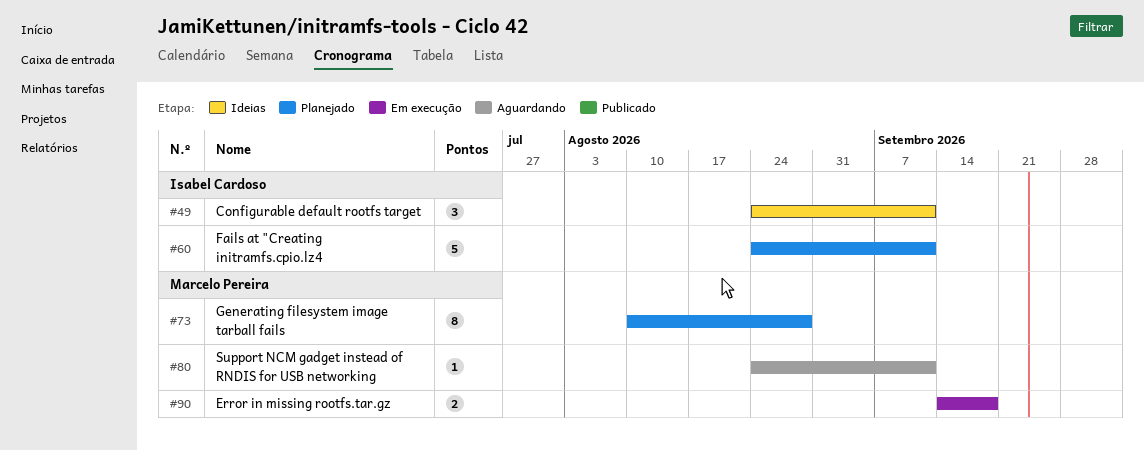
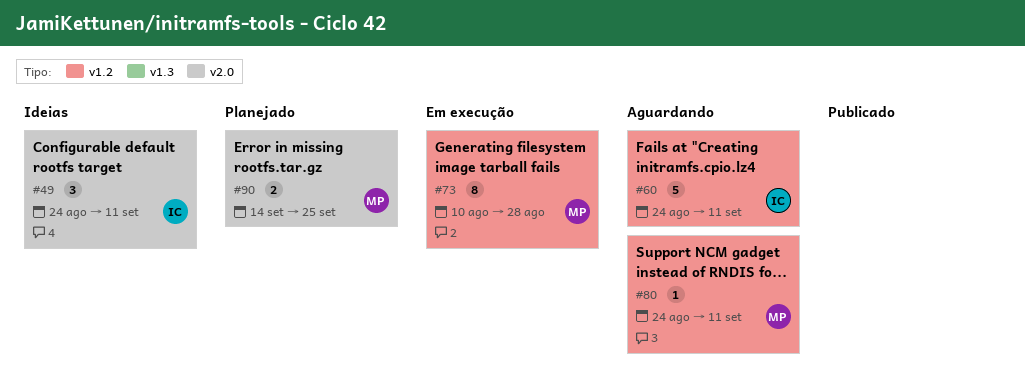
#60, status: Planejado -> Aguardando
#73, status: Planejado -> Em execução
#90, status: Em execução -> Planejado
#90, due: Sep 18 -> Sep 25

